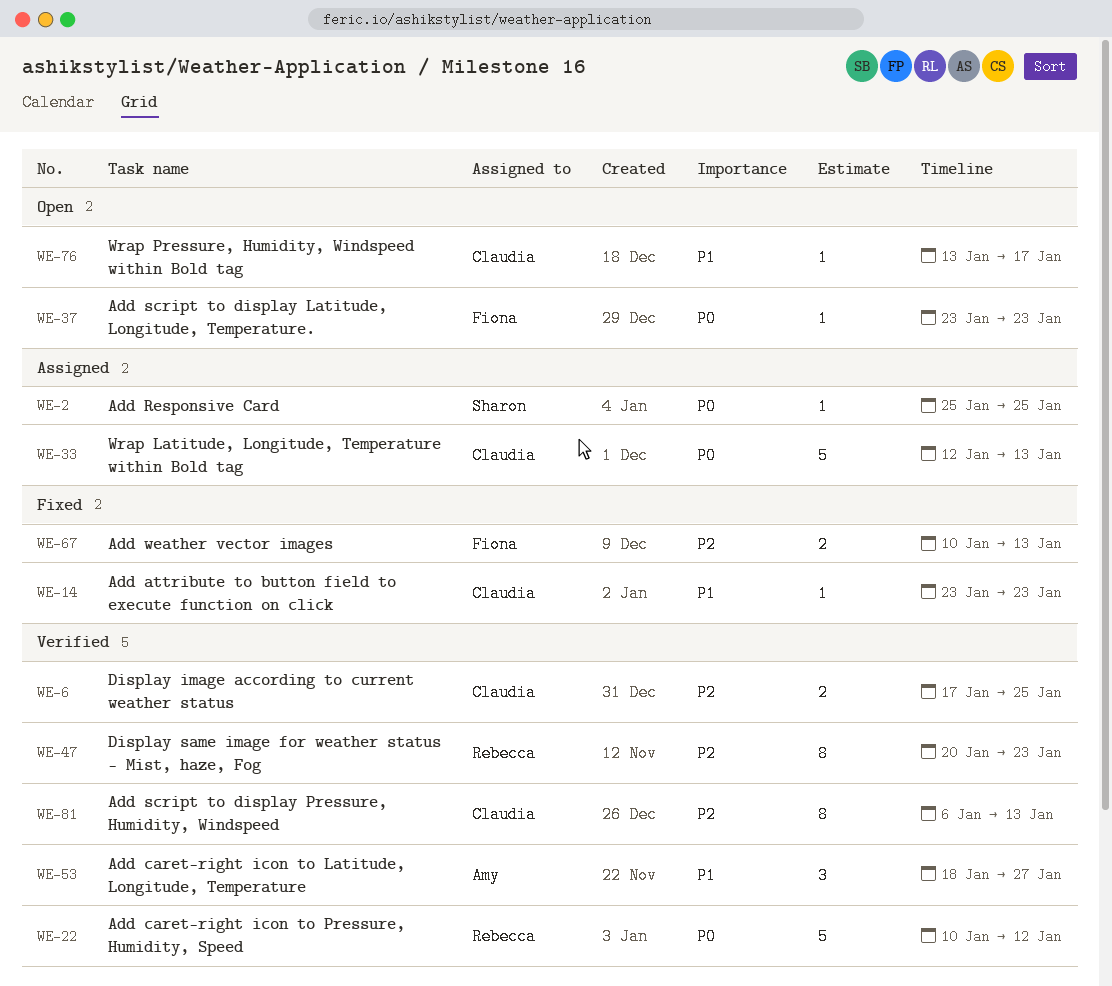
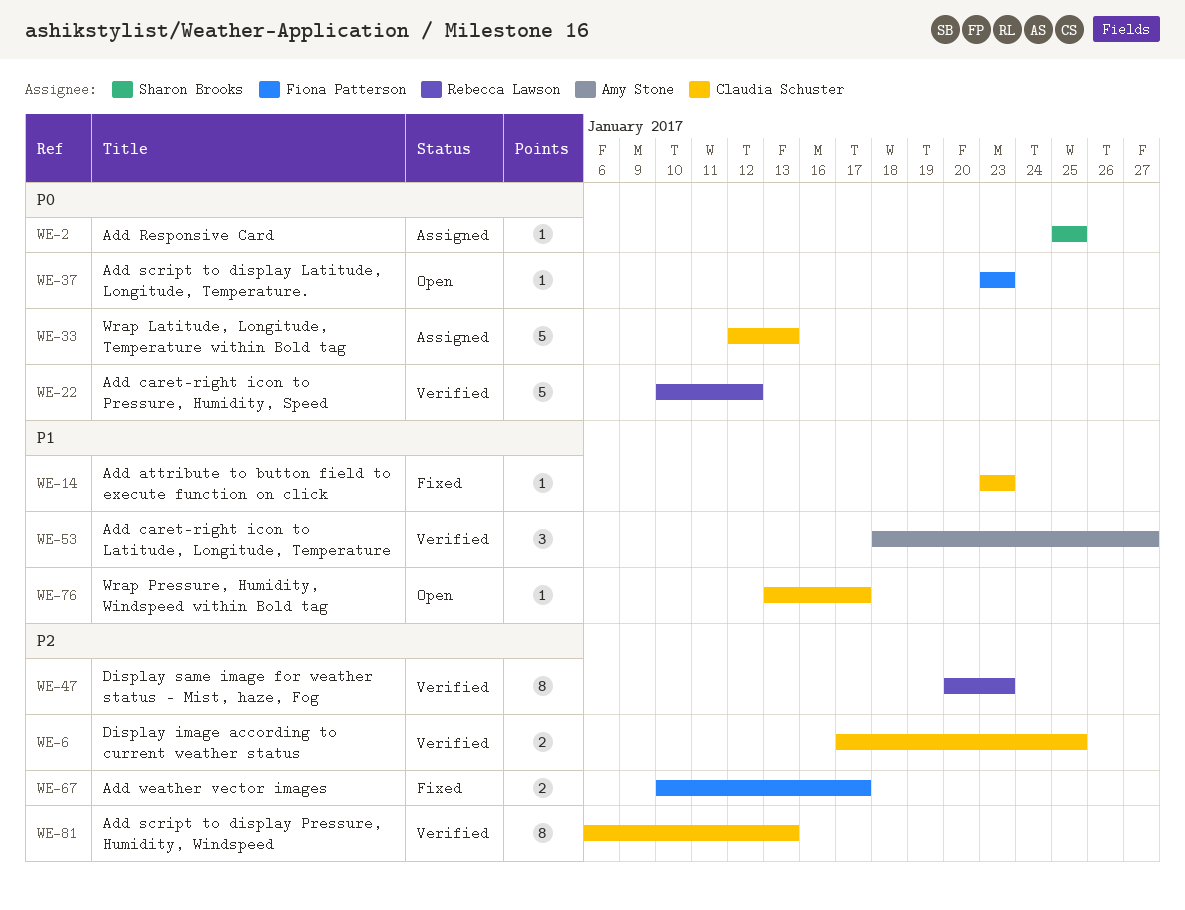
WE-67, due: Jan 13 -> Jan 17

